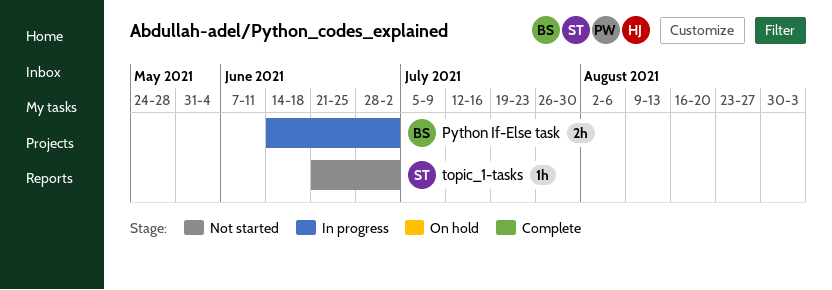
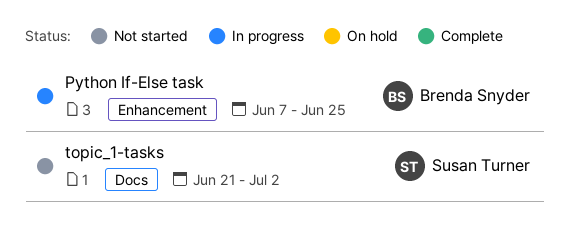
Python If-Else task, start: Jun 14 -> Jun 7
Python If-Else task, due: Jul 2 -> Jun 25

